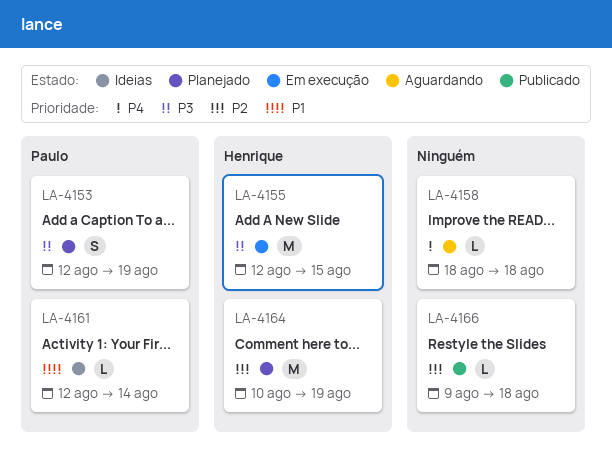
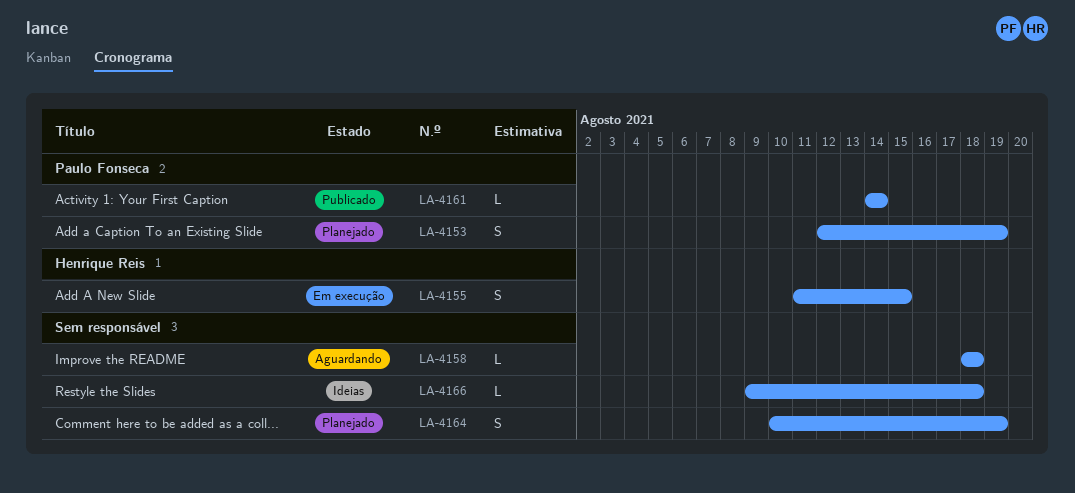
LA-4155, estimate: M -> S
LA-4155, start: Aug 12 -> Aug 11
LA-4161, status: Ideias -> Publicado
LA-4161, start: Aug 12 -> Aug 14
LA-4164, owner: Henrique Reis -> none
LA-4164, estimate: M -> S
LA-4166, status: Publicado -> Ideias

